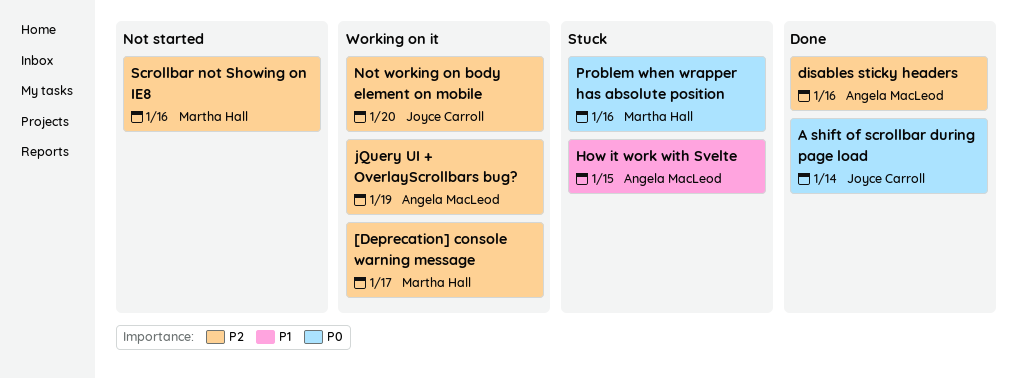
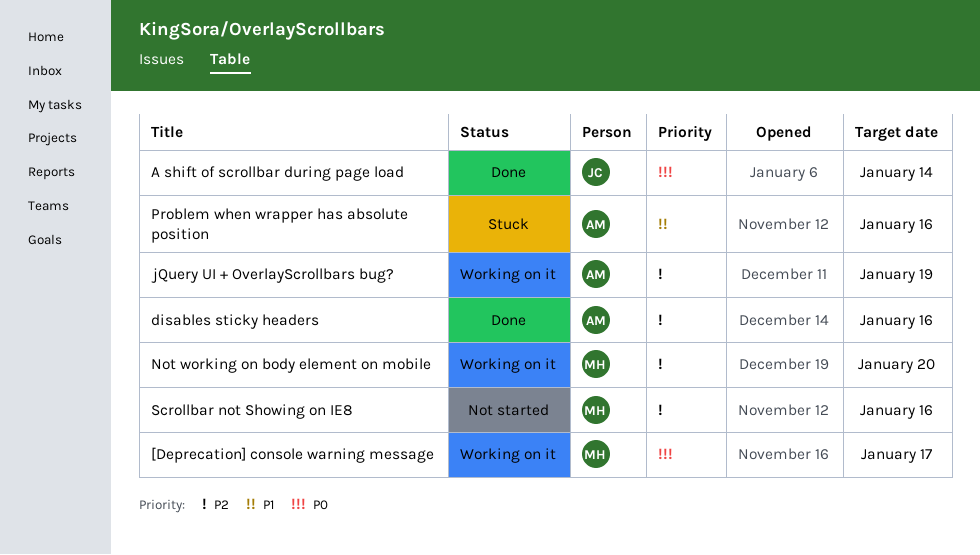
[Deprecation] console warning message, priority: P2 -> P0
How it work with Svelte: present -> none
Not working on body element on mobile, owner: Joyce Carroll -> Martha Hall
Problem when wrapper has absolute position, owner: Martha Hall -> Angela MacLeod
Problem when wrapper has absolute position, priority: P0 -> P1

